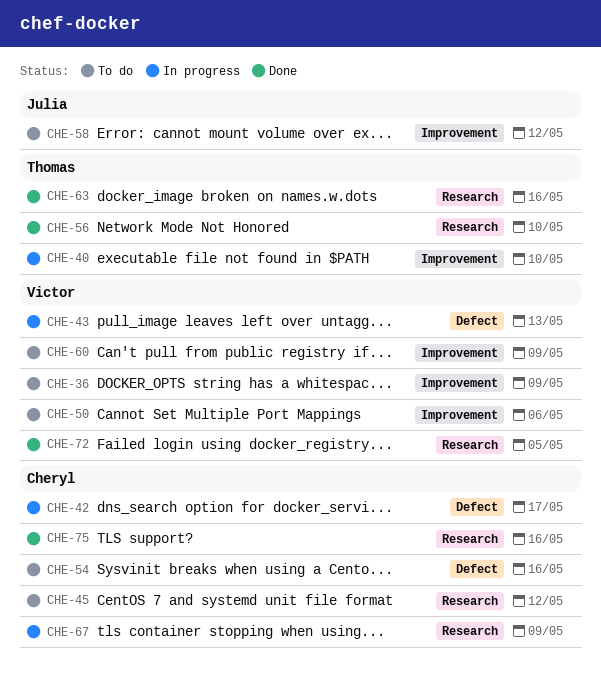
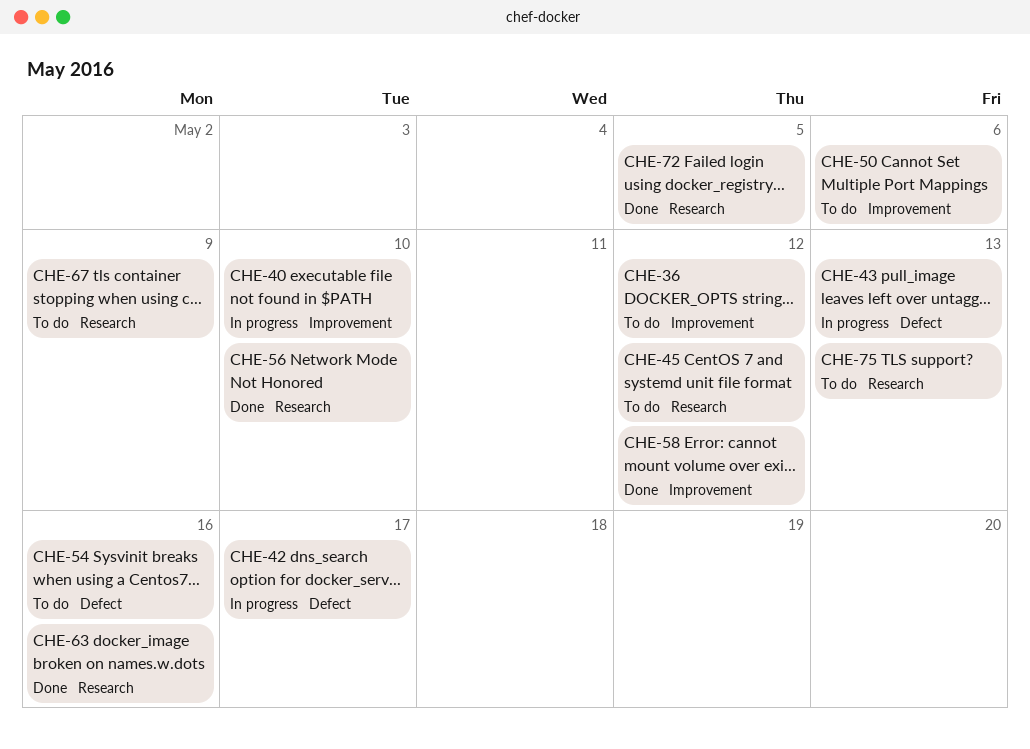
CHE-36, due: May 9 -> May 12
CHE-58, status: To do -> Done
CHE-60: present -> none
CHE-67, status: In progress -> To do
CHE-75, status: Done -> To do
CHE-75, due: May 16 -> May 13

